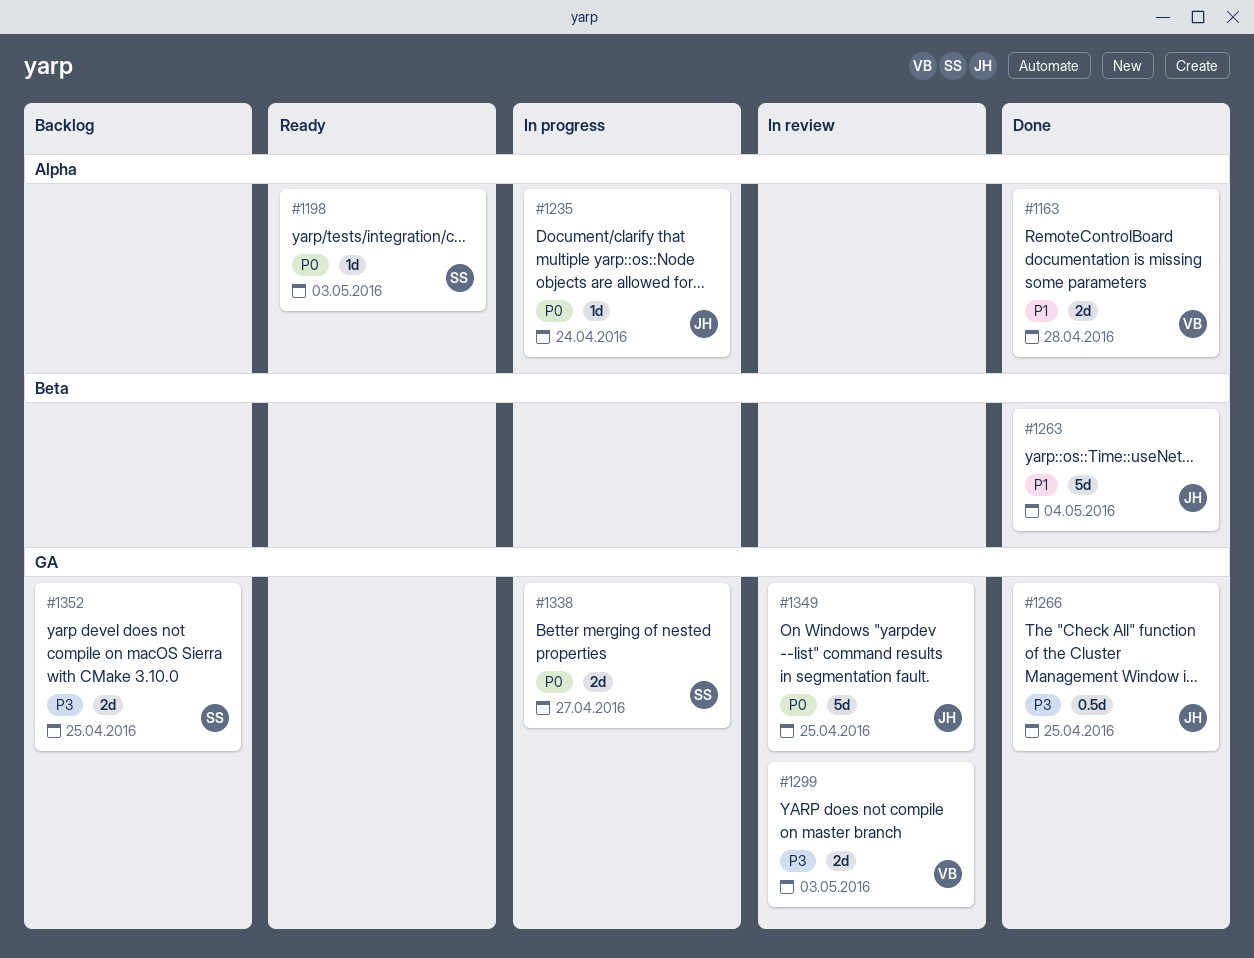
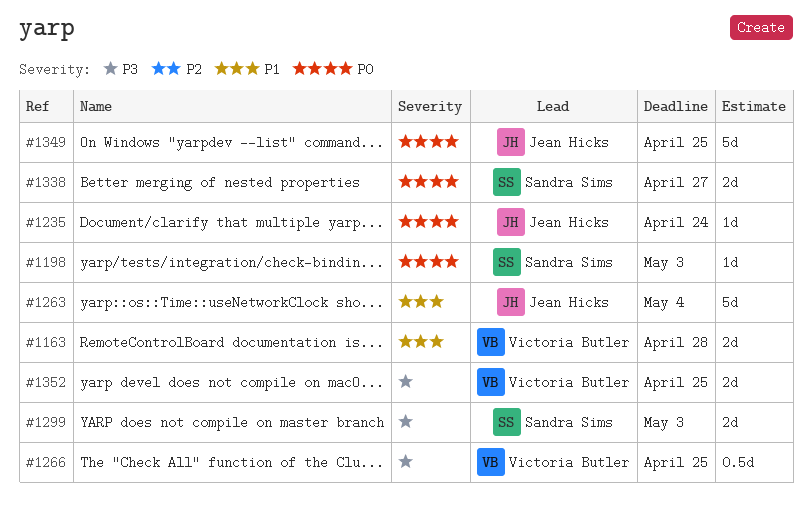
#1266, owner: Jean Hicks -> Victoria Butler
#1299, owner: Victoria Butler -> Sandra Sims
#1352, owner: Sandra Sims -> Victoria Butler

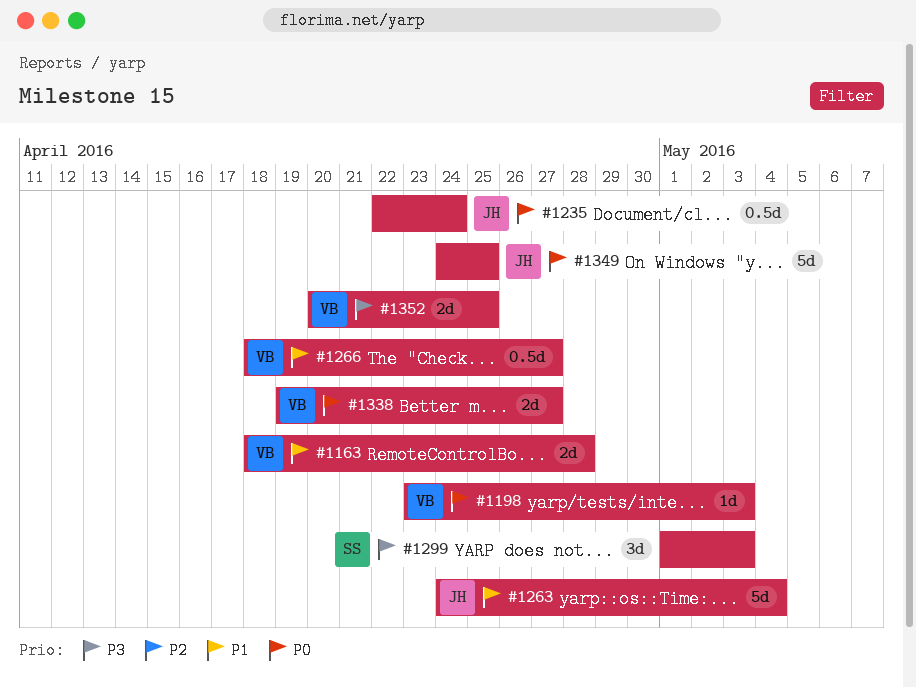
#1198, owner: Sandra Sims -> Victoria Butler
#1235, estimate: 1d -> 0.5d
#1266, priority: P3 -> P1
#1266, due: Apr 25 -> Apr 27
#1299, estimate: 2d -> 3d
#1338, owner: Sandra Sims -> Victoria Butler

